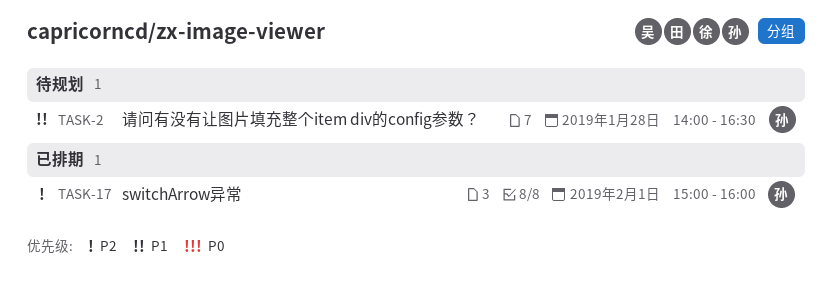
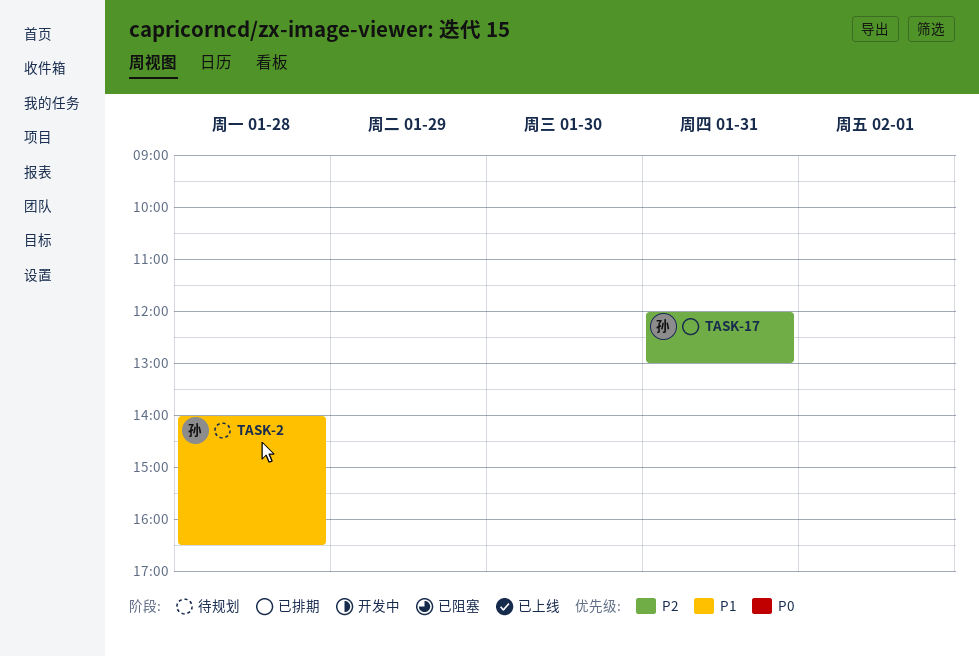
TASK-17, day: Feb 1 -> Jan 31
TASK-17, begins: 15:00 -> 12:00
TASK-17, ends: 16:00 -> 13:00

